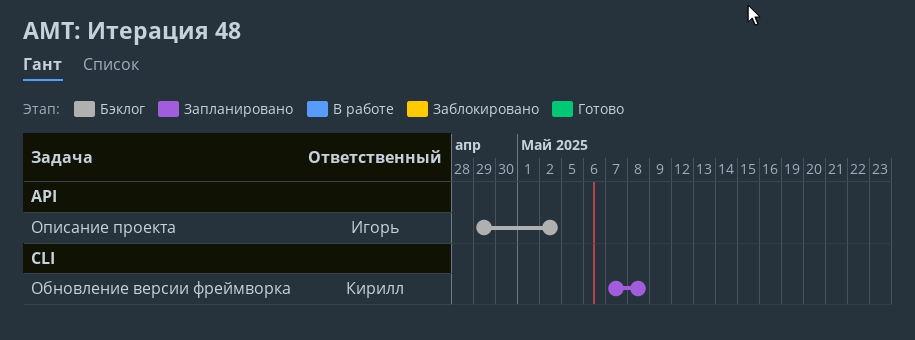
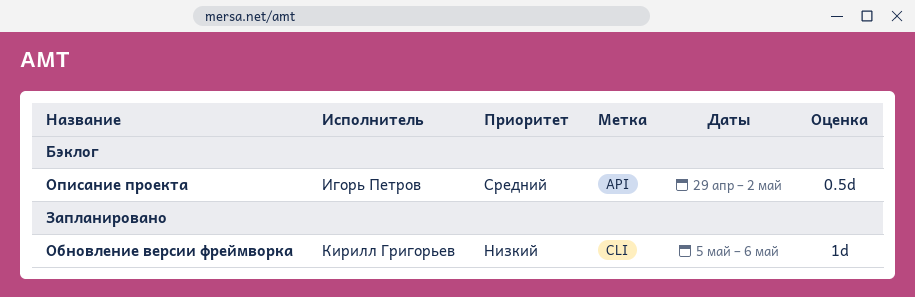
Обновление версии фреймворка, start: May 7 -> May 5
Обновление версии фреймворка, due: May 8 -> May 6

